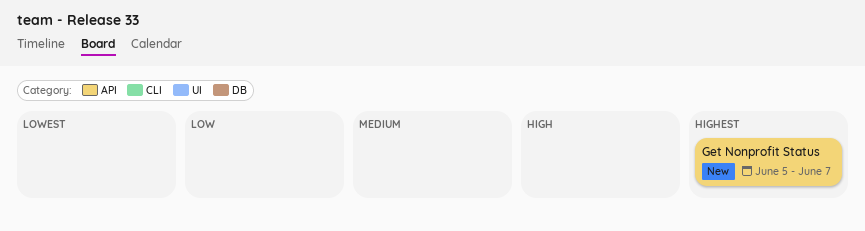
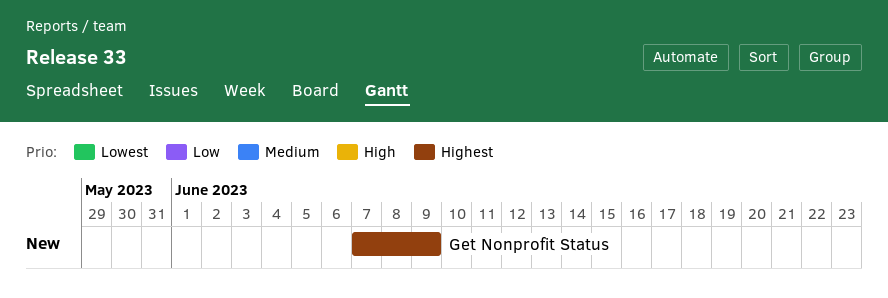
Get Nonprofit Status, start: Jun 5 -> Jun 7
Get Nonprofit Status, due: Jun 7 -> Jun 9

